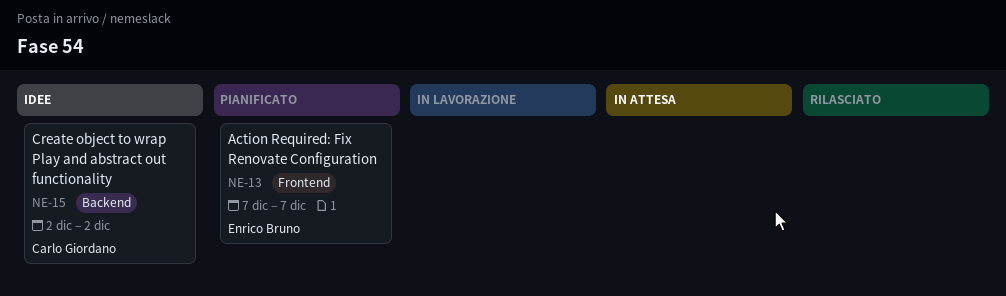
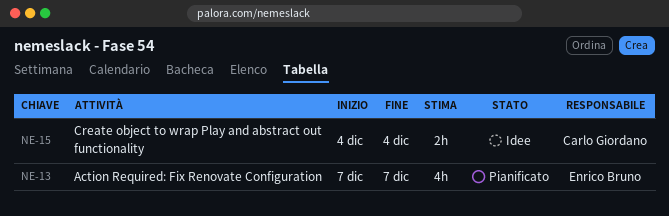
NE-15, start: Dec 2 -> Dec 4
NE-15, due: Dec 2 -> Dec 4

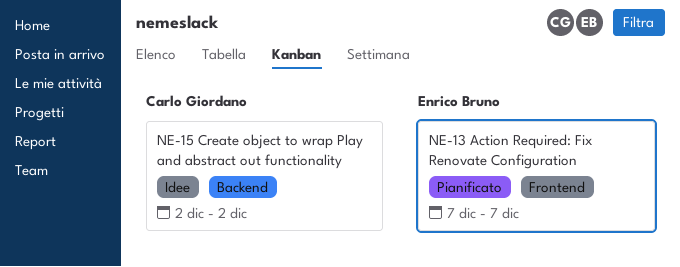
NE-15, start: Dec 4 -> Dec 2
NE-15, due: Dec 4 -> Dec 2

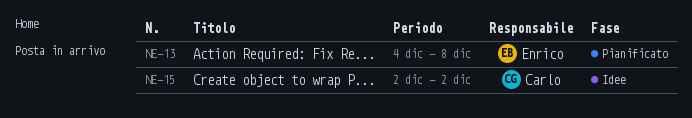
NE-13, start: Dec 7 -> Dec 4
NE-13, due: Dec 7 -> Dec 8

